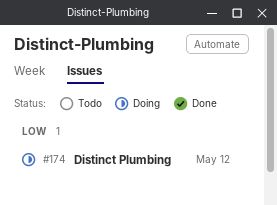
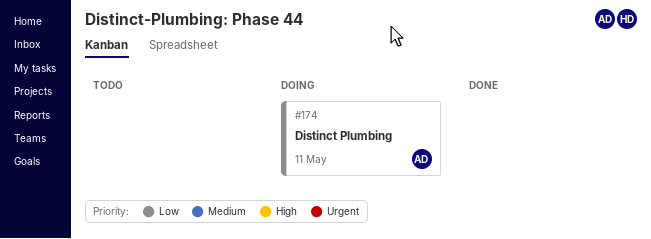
#174, due: May 12 -> May 11

